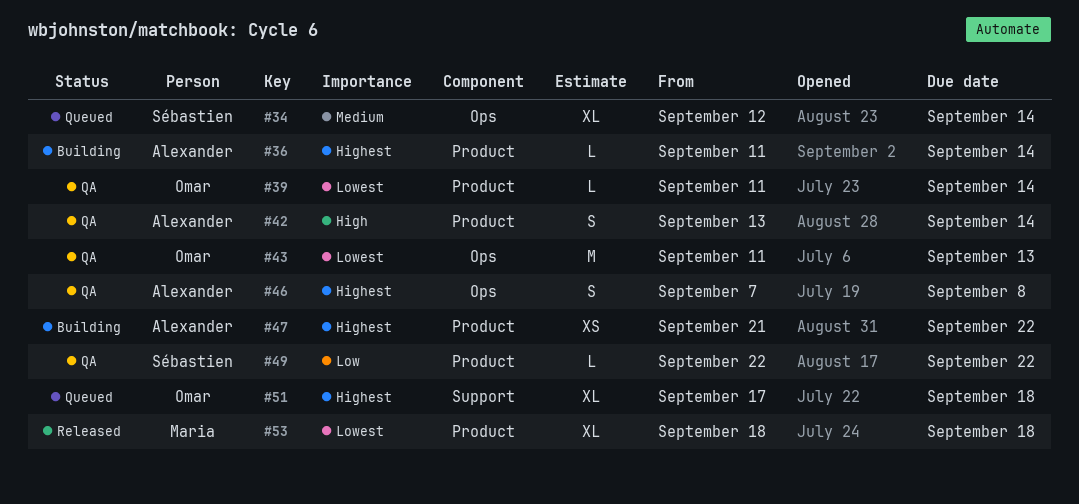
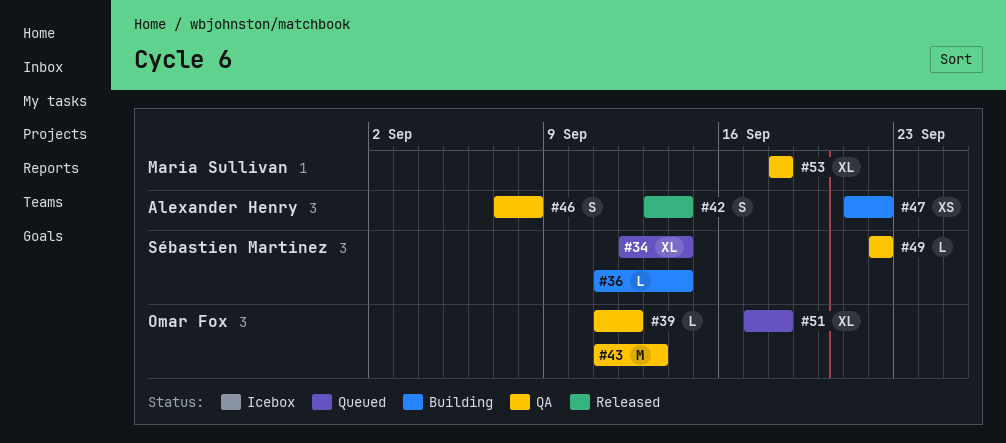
#36, owner: Alexander Henry -> Sébastien Martinez
#39, due: Sep 14 -> Sep 12
#42, status: QA -> Released
#53, status: Released -> QA

